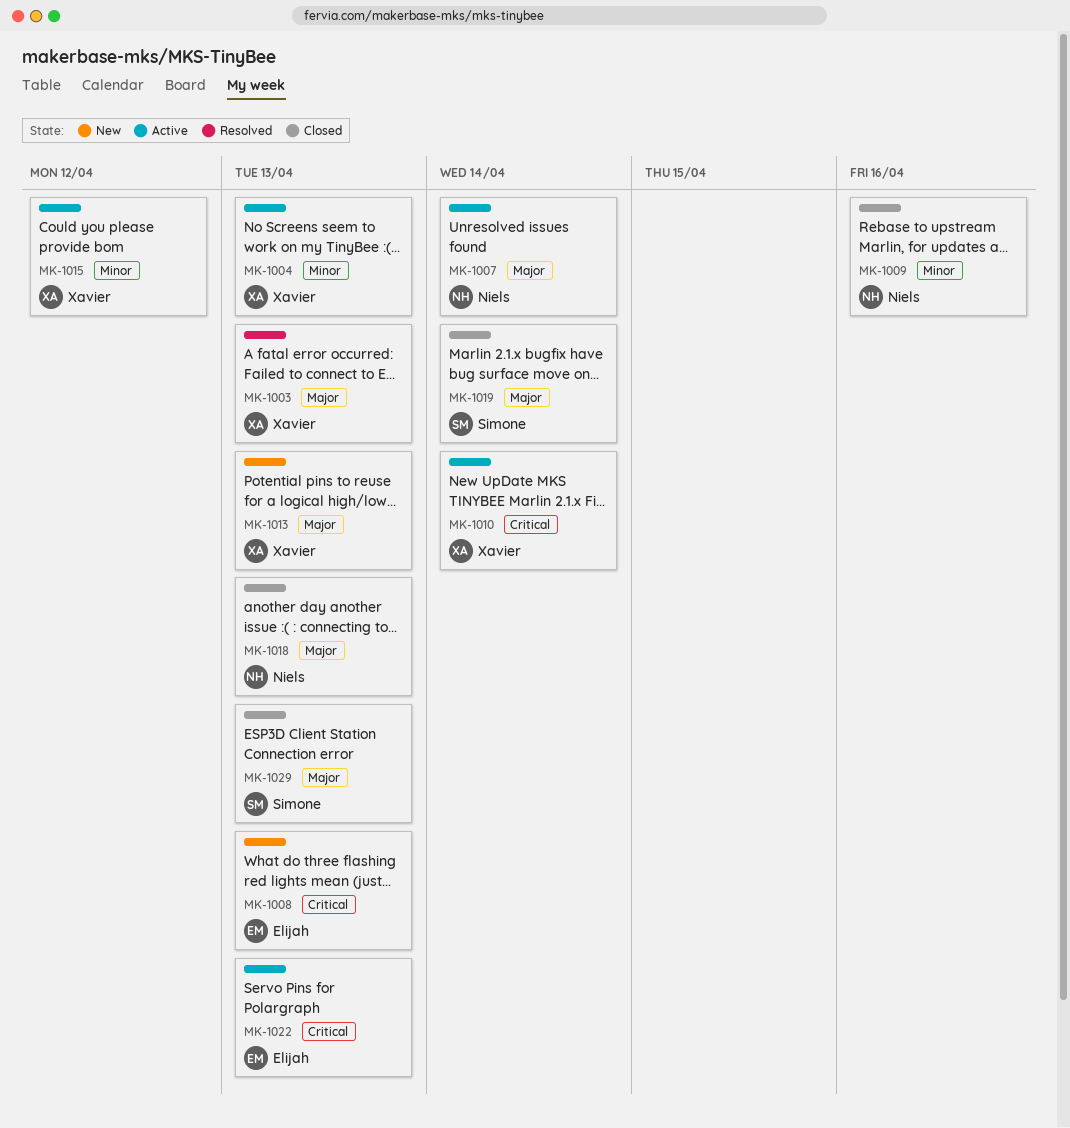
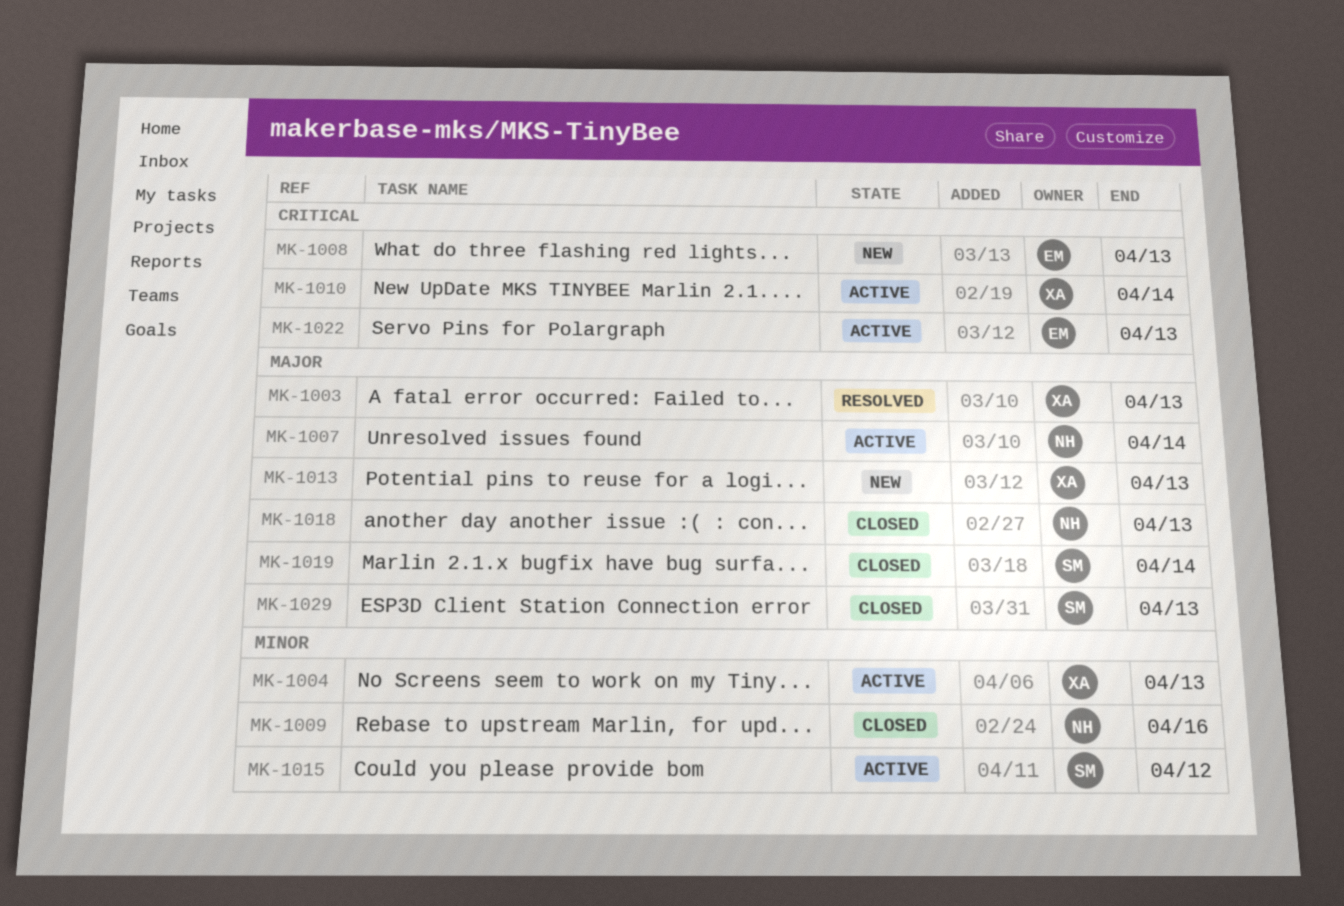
MK-1015, owner: Xavier -> Simone

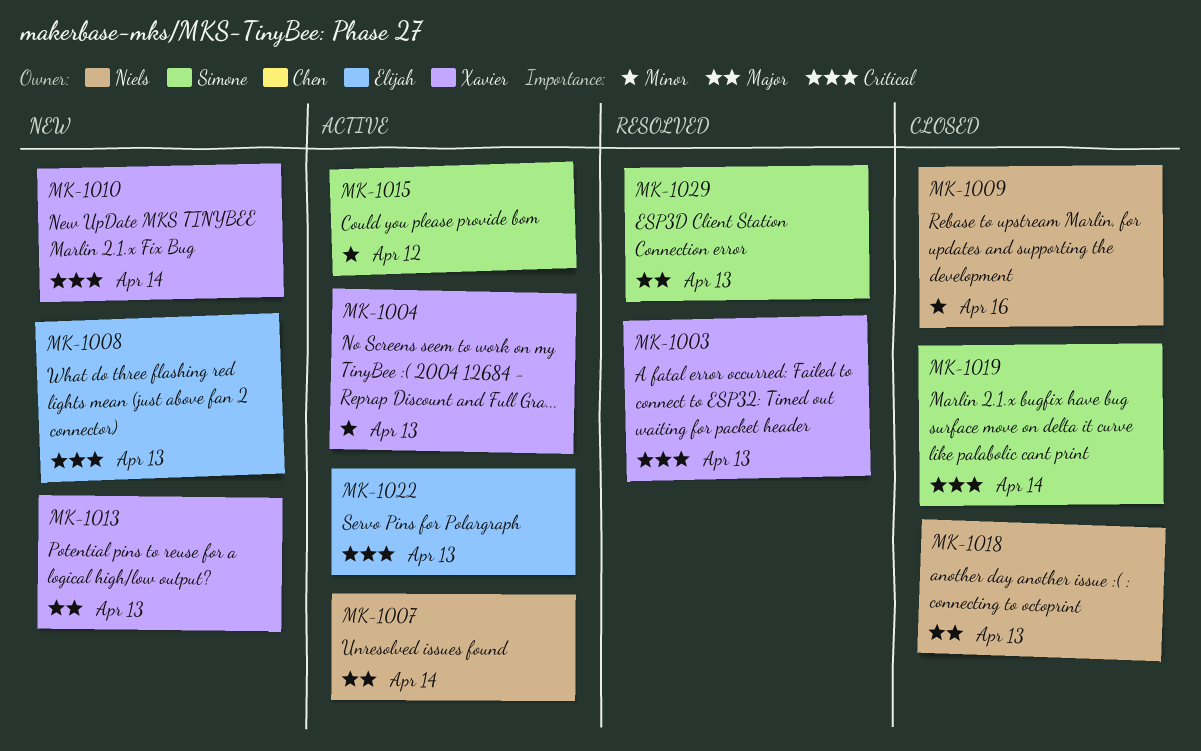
MK-1003, priority: Major -> Critical
MK-1010, status: Active -> New
MK-1019, priority: Major -> Critical
MK-1029, status: Closed -> Resolved

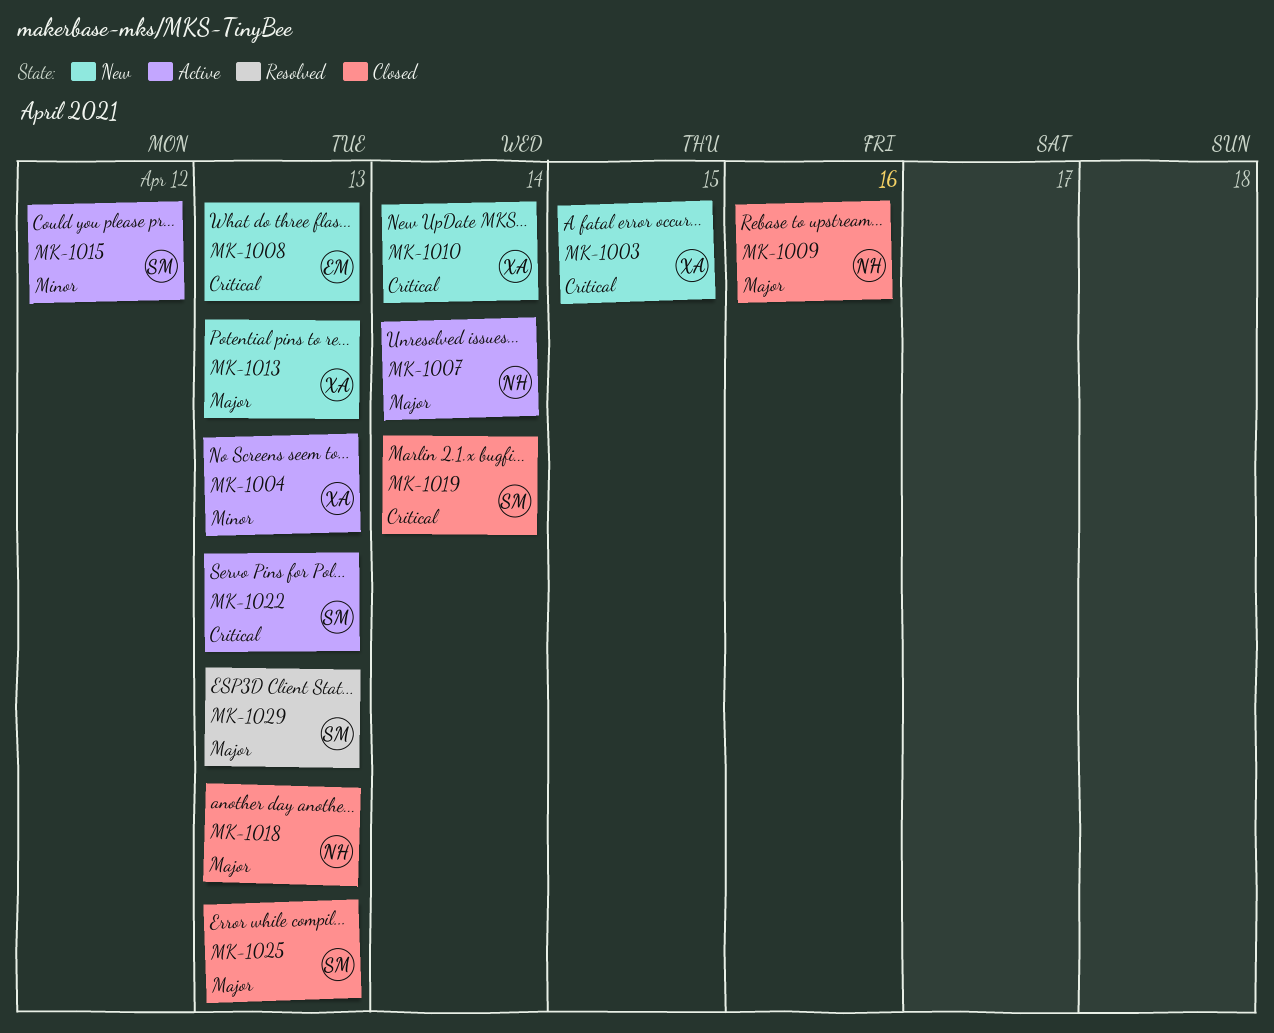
MK-1003, status: Resolved -> New
MK-1003, due: Apr 13 -> Apr 15
MK-1009, priority: Minor -> Major
MK-1022, owner: Elijah -> Simone
MK-1025: none -> present

